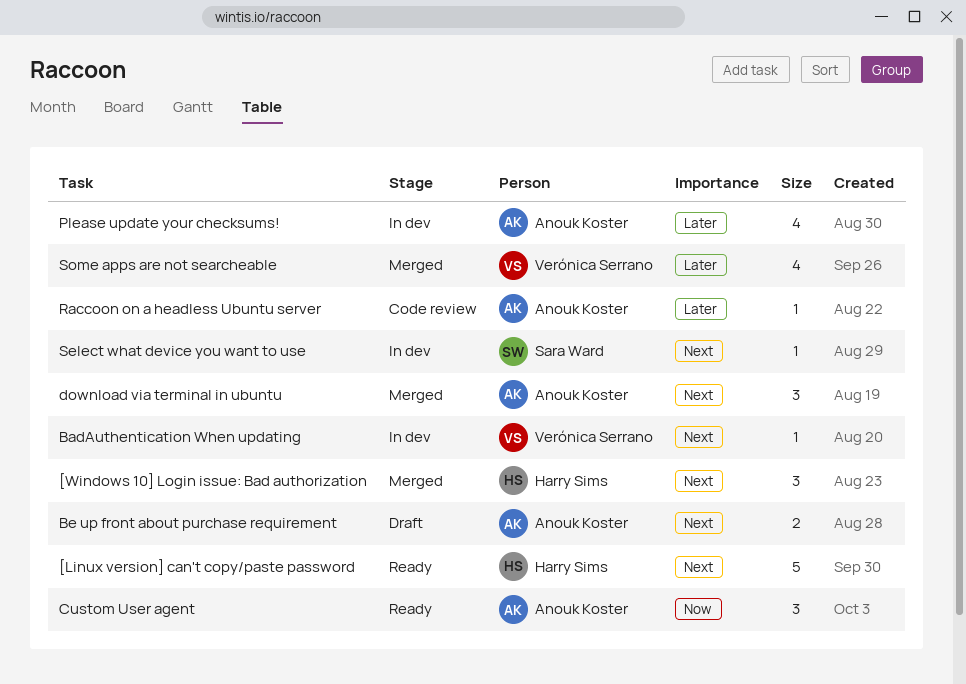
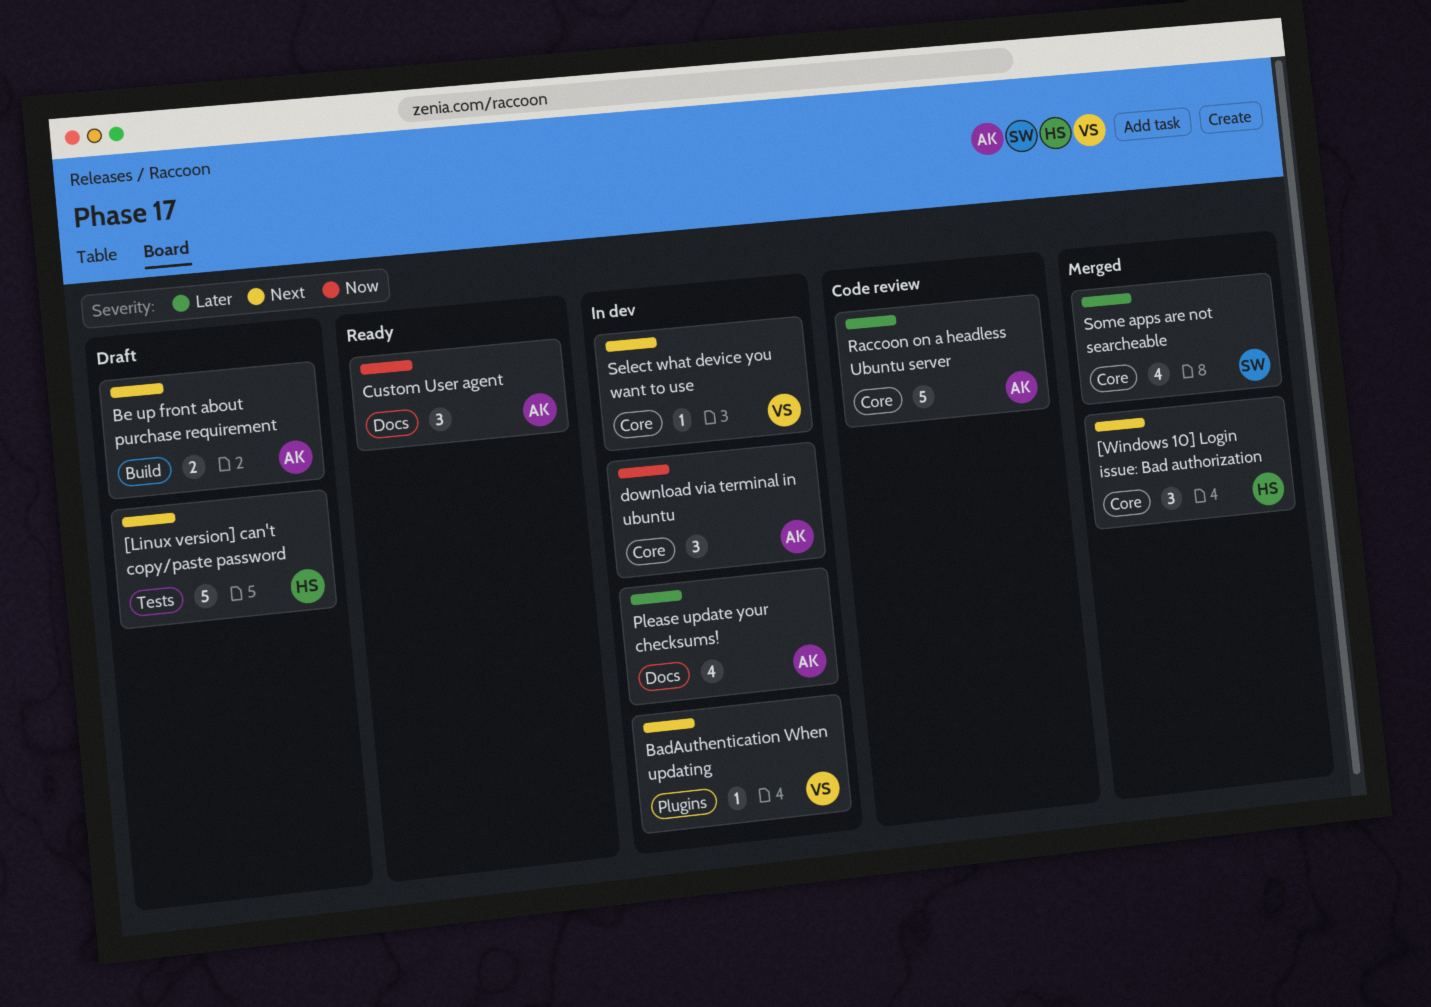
[Linux version] can't copy/paste password, status: Ready -> Draft
download via terminal in ubuntu, status: Merged -> In dev
download via terminal in ubuntu, priority: Next -> Now
Raccoon on a headless Ubuntu server, estimate: 1 -> 5
Select what device you want to use, owner: Sara Ward -> Verónica Serrano
Some apps are not searcheable, owner: Verónica Serrano -> Sara Ward

